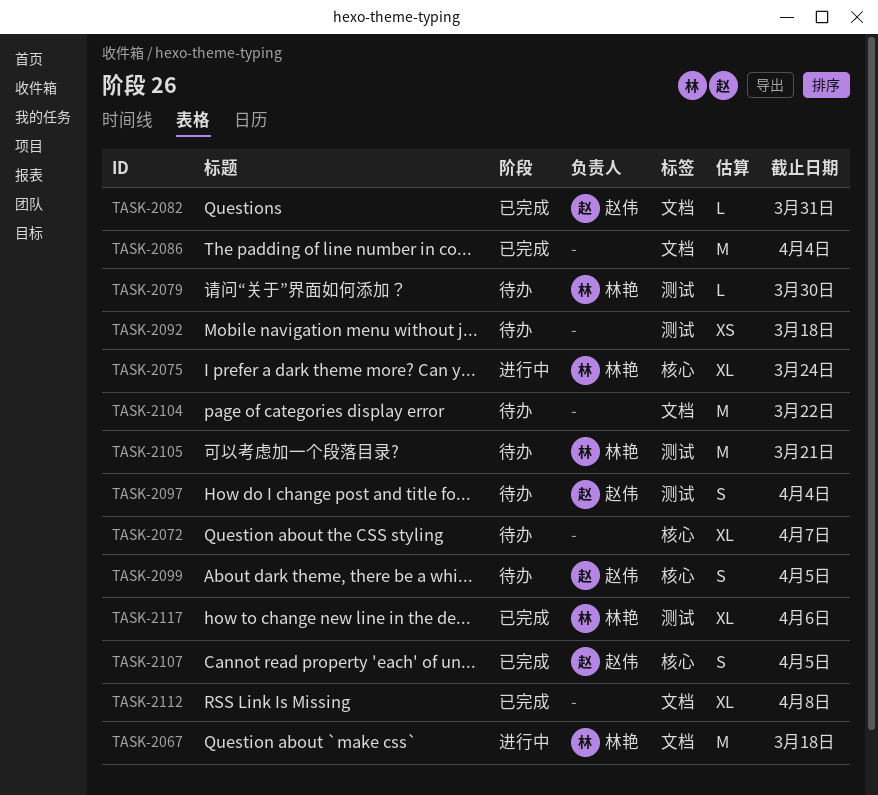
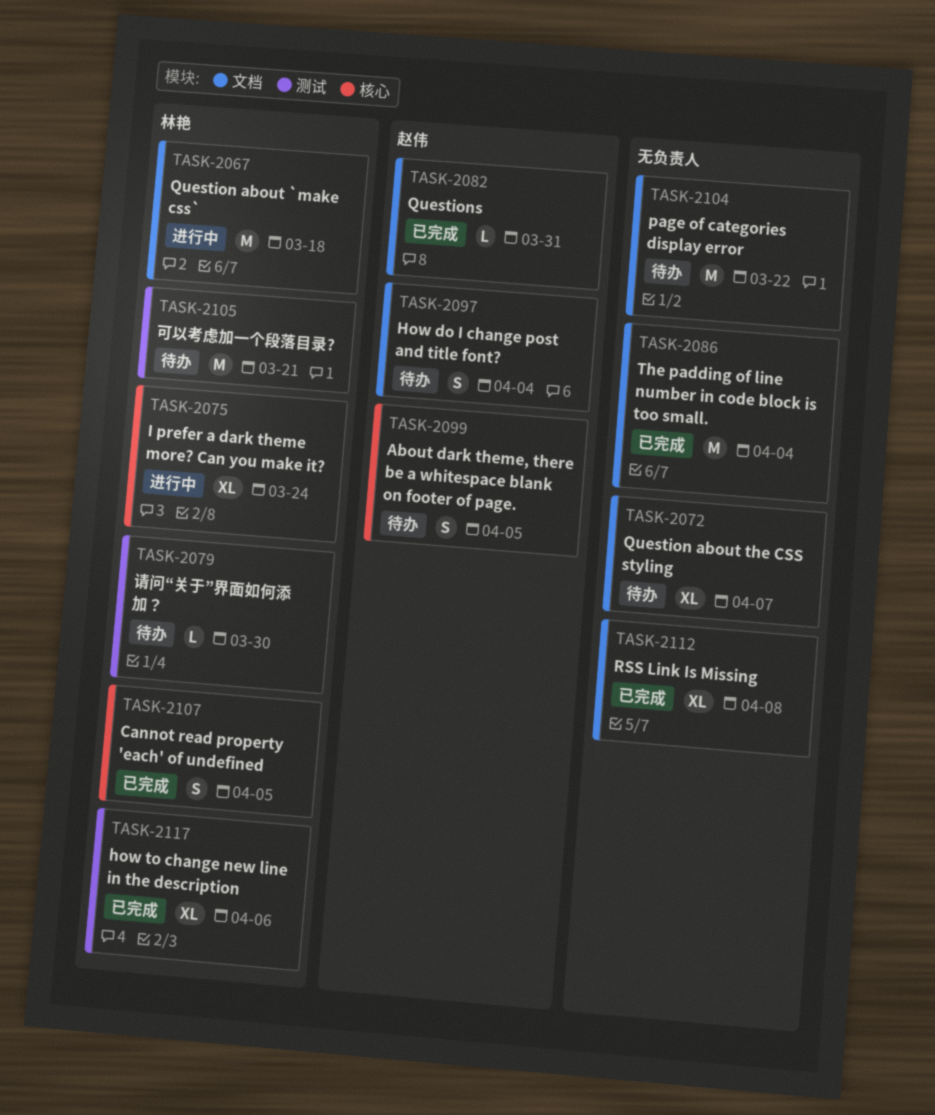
TASK-2072, label: 核心 -> 文档
TASK-2092: present -> none
TASK-2097, label: 测试 -> 文档
TASK-2107, owner: 赵伟 -> 林艳

